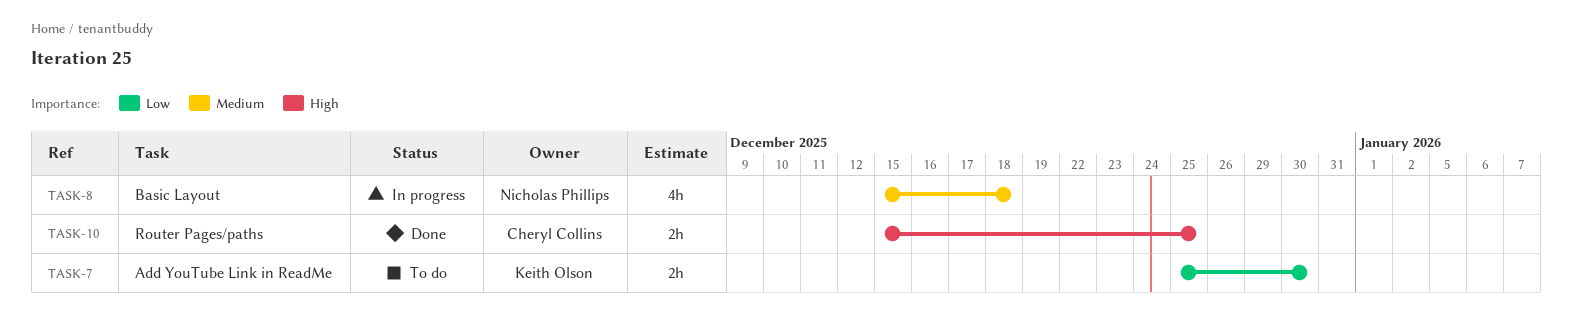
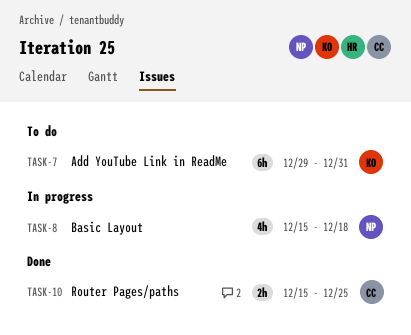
TASK-7, estimate: 2h -> 6h
TASK-7, start: Dec 25 -> Dec 29
TASK-7, due: Dec 30 -> Dec 31

